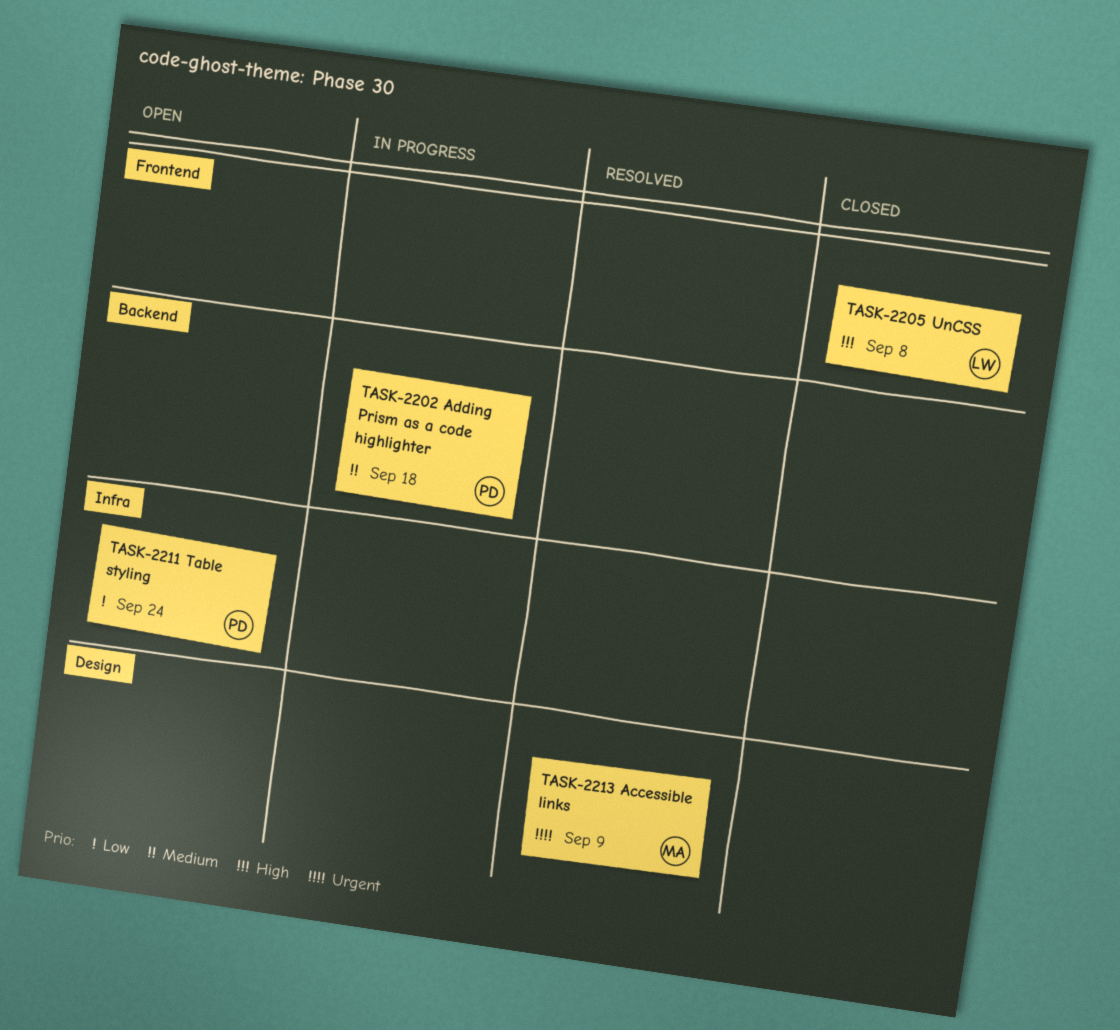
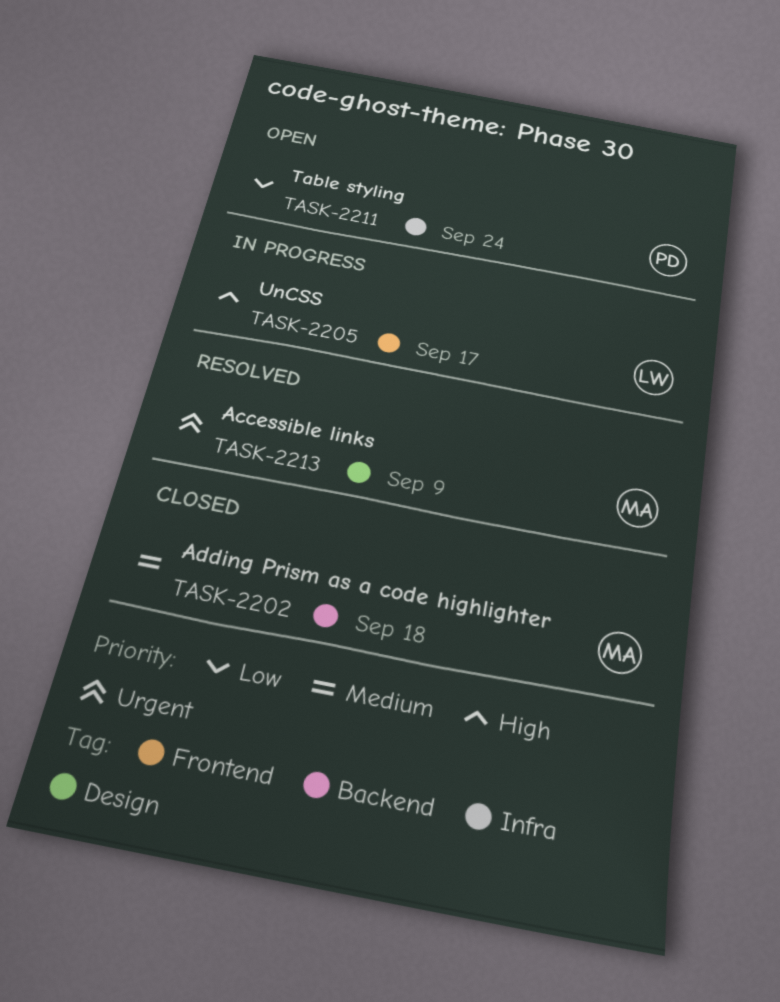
TASK-2202, status: In progress -> Closed
TASK-2202, owner: PD -> MA
TASK-2205, status: Closed -> In progress
TASK-2205, due: Sep 8 -> Sep 17

